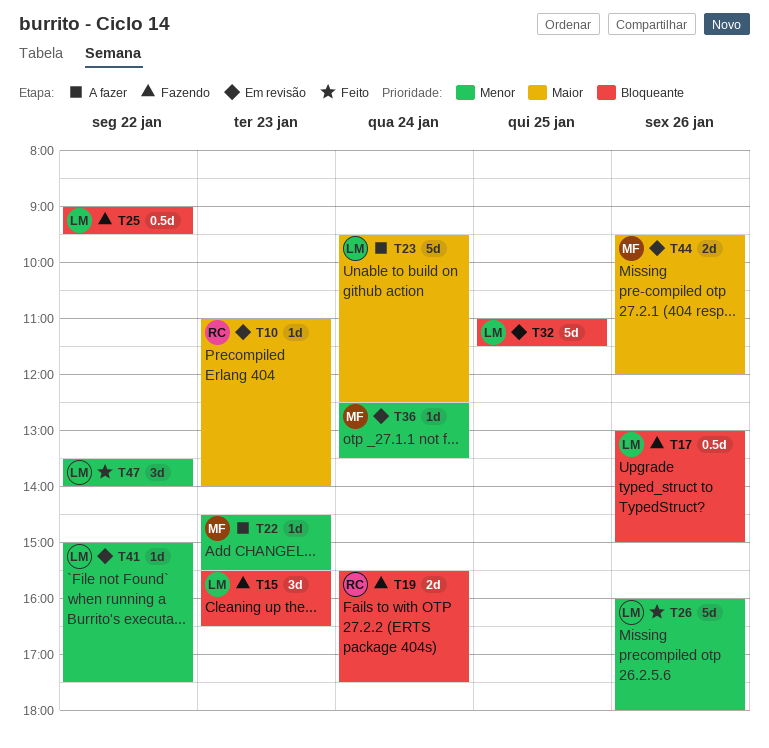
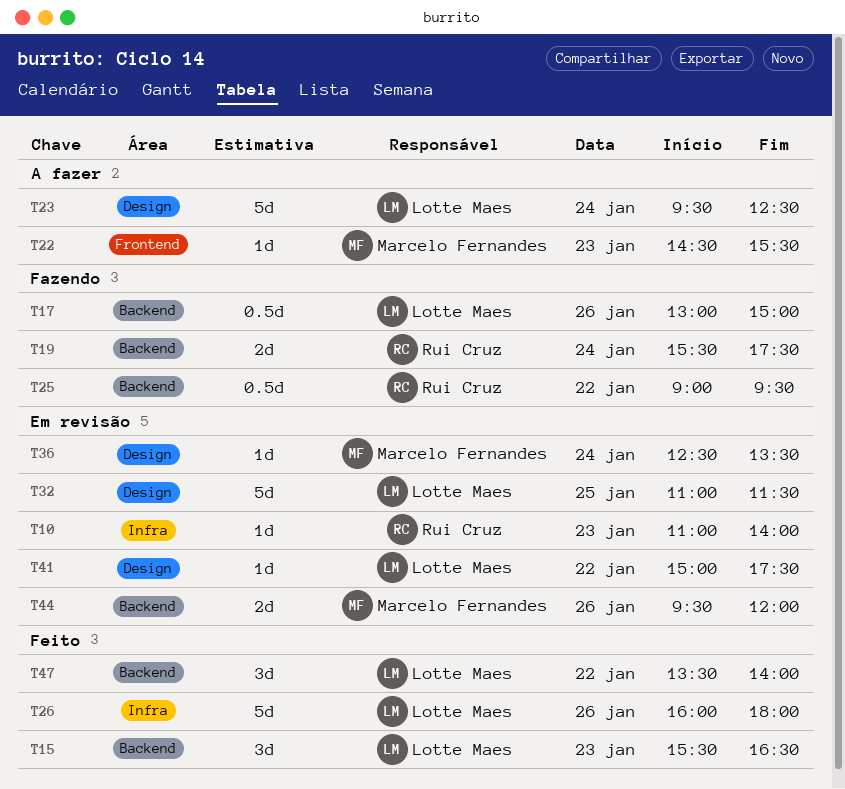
T15, status: Fazendo -> Feito
T25, owner: Lotte Maes -> Rui Cruz

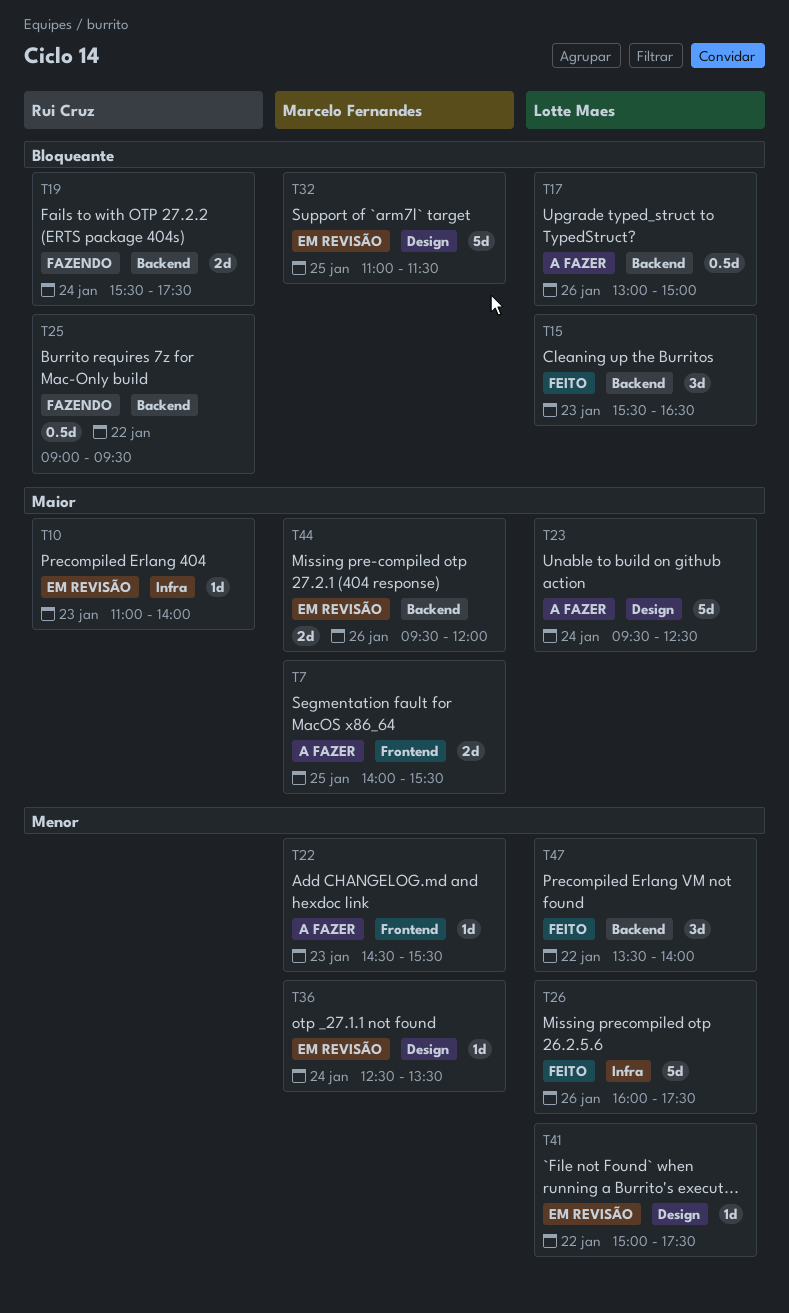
T7: none -> present
T17, status: Fazendo -> A fazer
T26, ends: 18:00 -> 17:30
T32, owner: Lotte Maes -> Marcelo Fernandes

